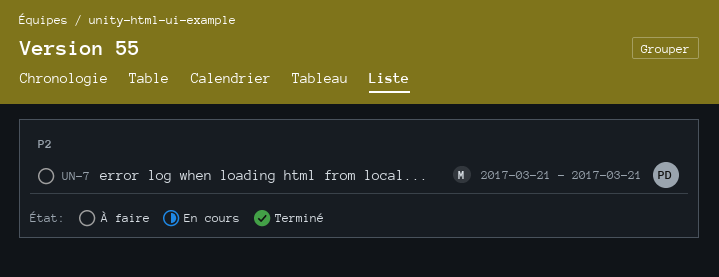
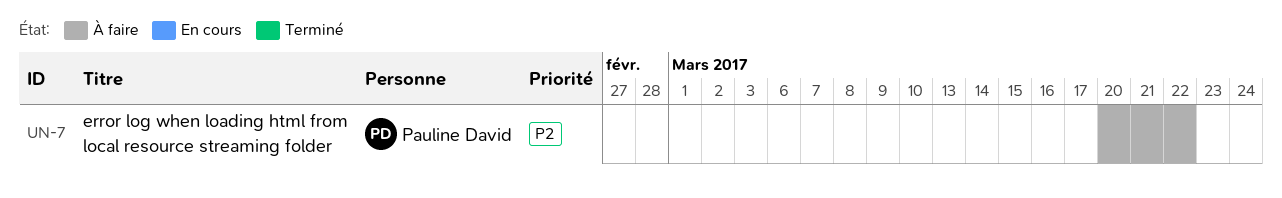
UN-7, start: Mar 21 -> Mar 20
UN-7, due: Mar 21 -> Mar 22

